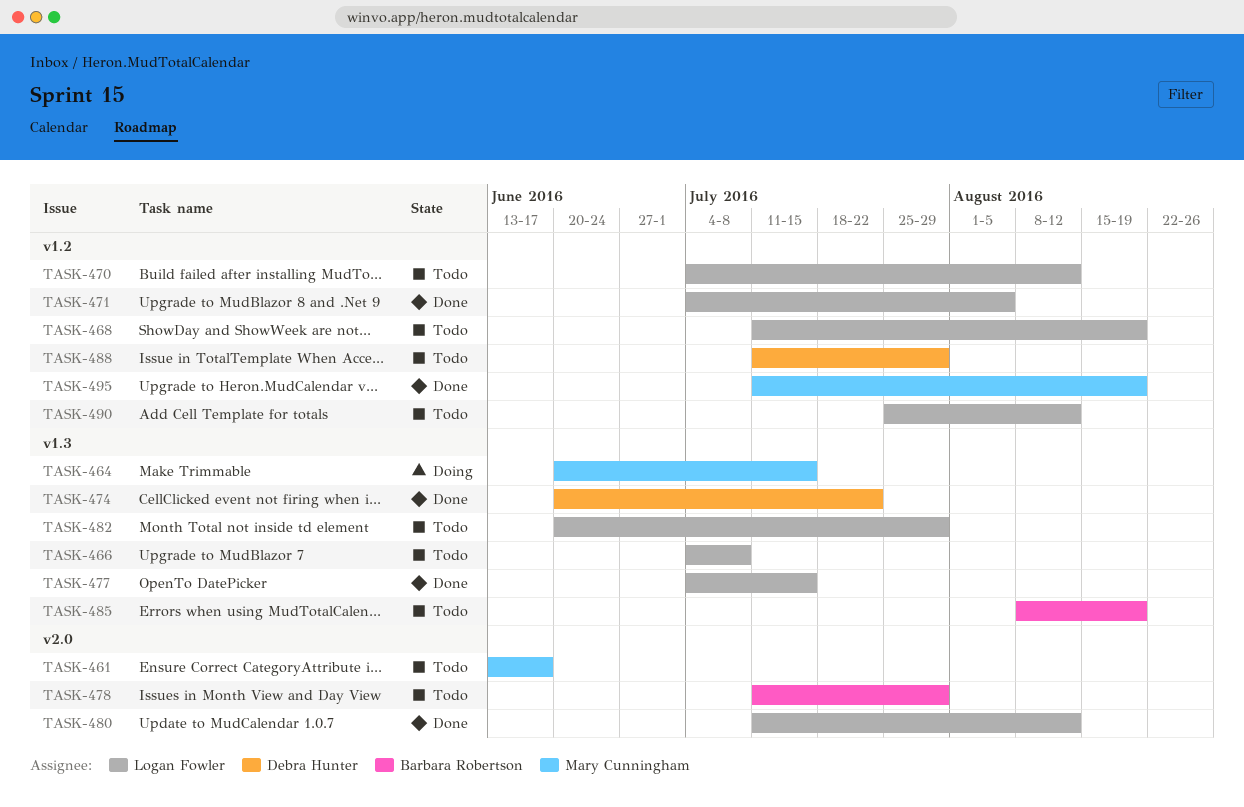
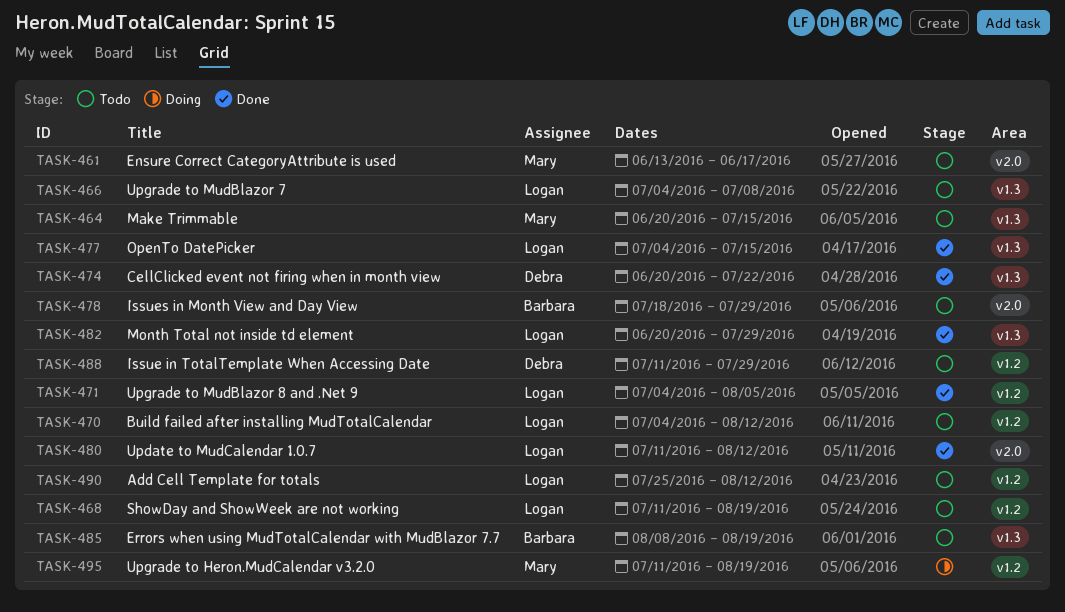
TASK-464, status: Doing -> Todo
TASK-478, start: Jul 11 -> Jul 18
TASK-482, status: Todo -> Done
TASK-495, status: Done -> Doing

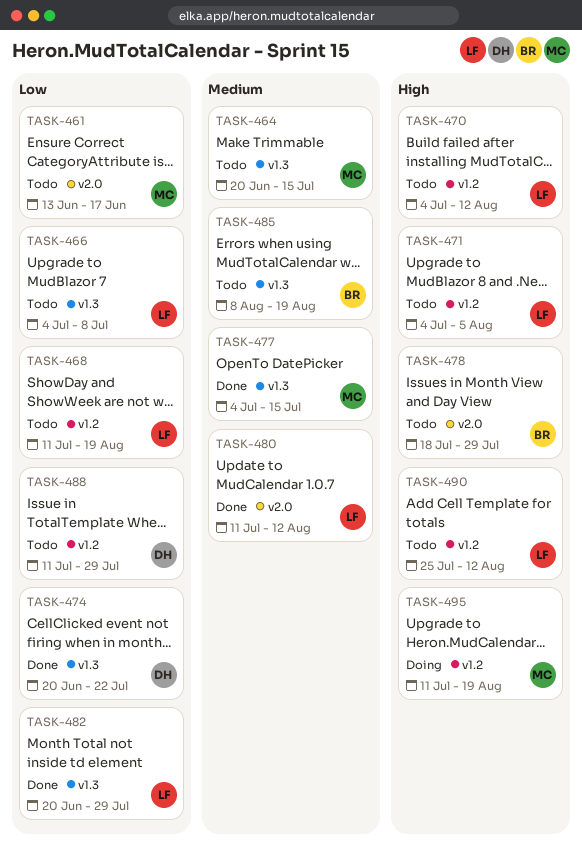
TASK-471, status: Done -> Todo
TASK-477, owner: Logan -> Mary

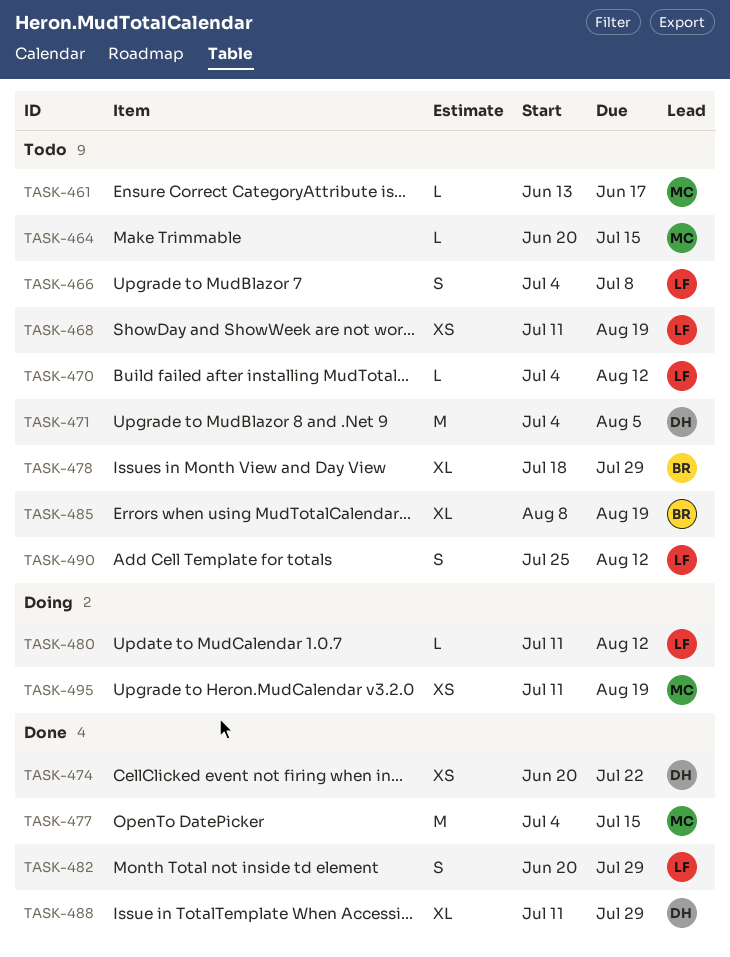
TASK-471, owner: LF -> DH
TASK-480, status: Done -> Doing
TASK-488, status: Todo -> Done

